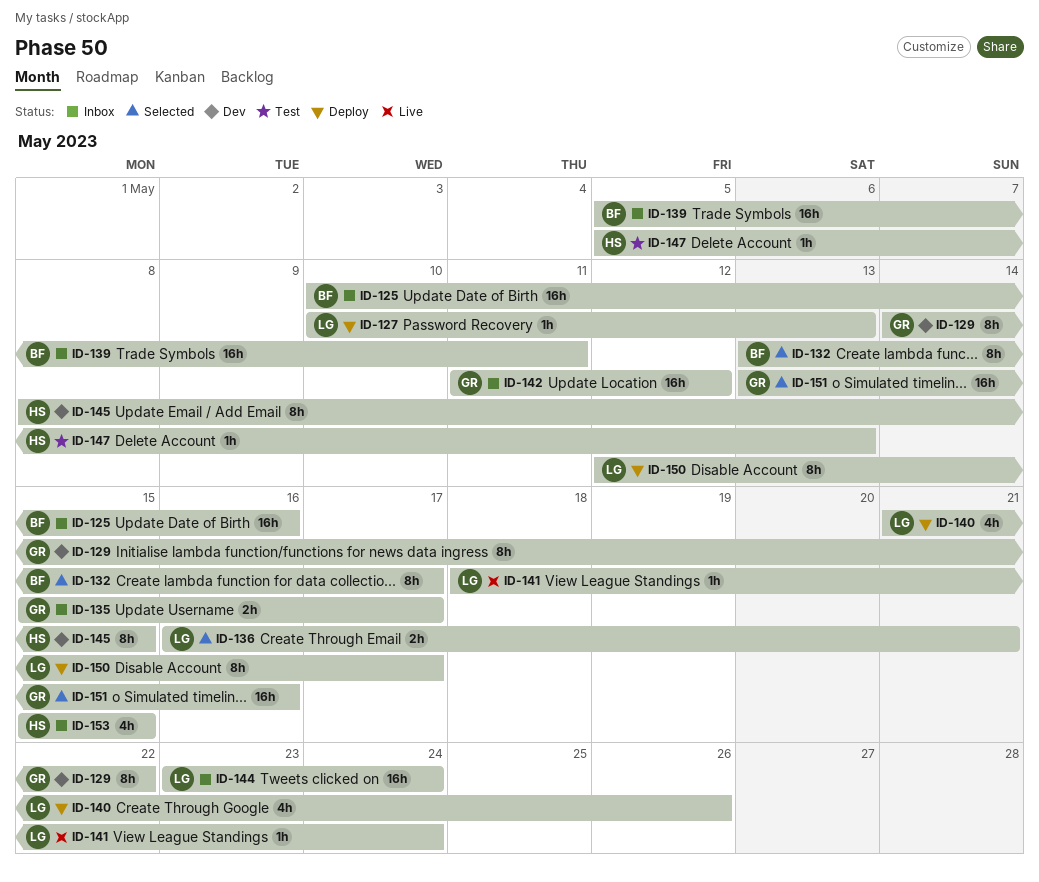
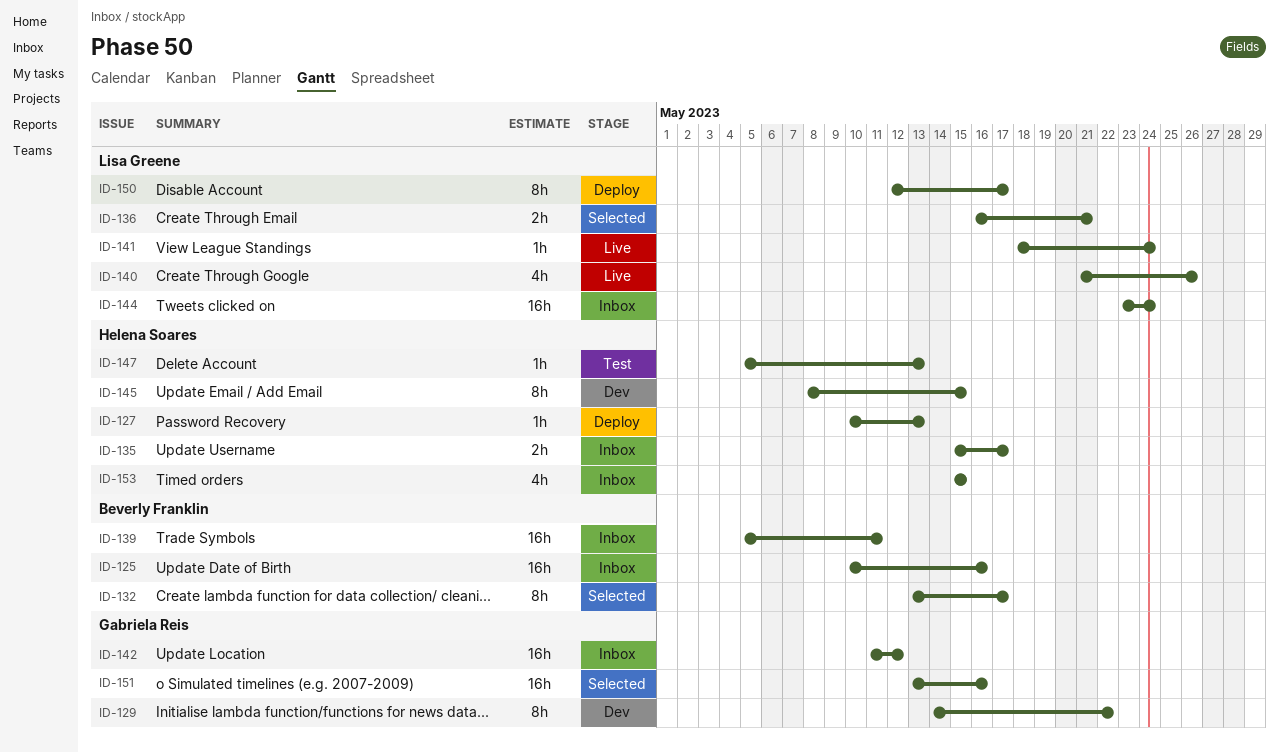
ID-127, owner: Lisa Greene -> Helena Soares
ID-135, owner: Gabriela Reis -> Helena Soares
ID-140, status: Deploy -> Live

